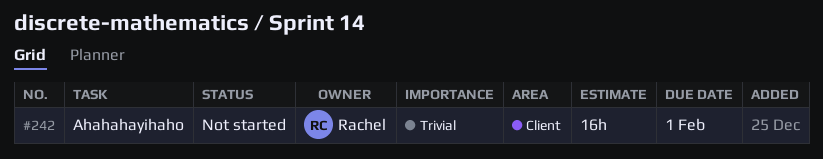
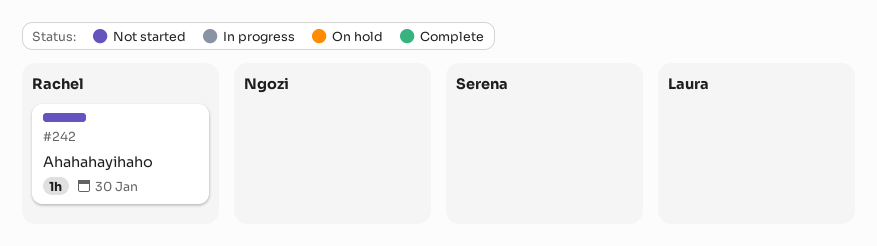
#242, estimate: 16h -> 1h
#242, due: Feb 1 -> Jan 30

